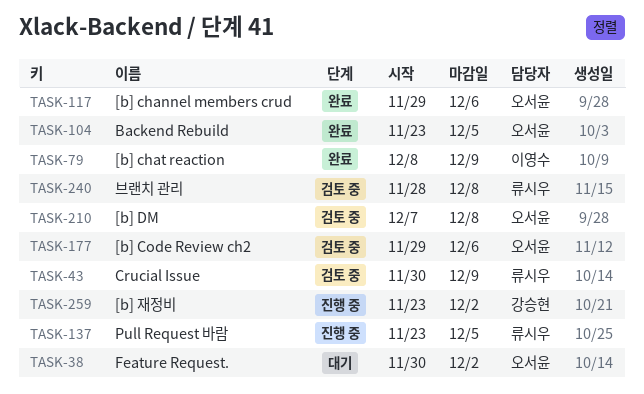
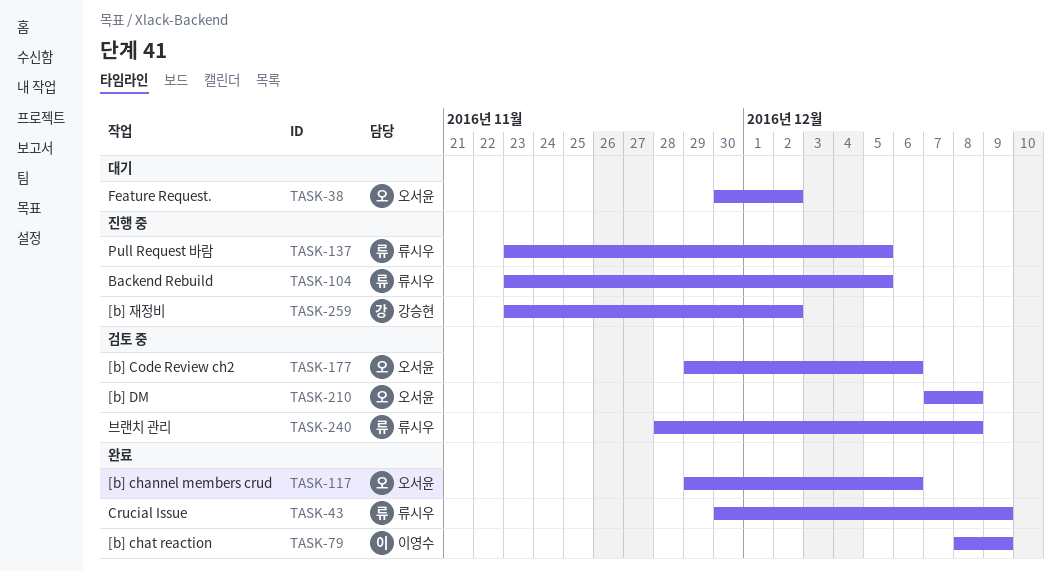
TASK-43, status: 검토 중 -> 완료
TASK-104, status: 완료 -> 진행 중
TASK-104, owner: 오서윤 -> 류시우

